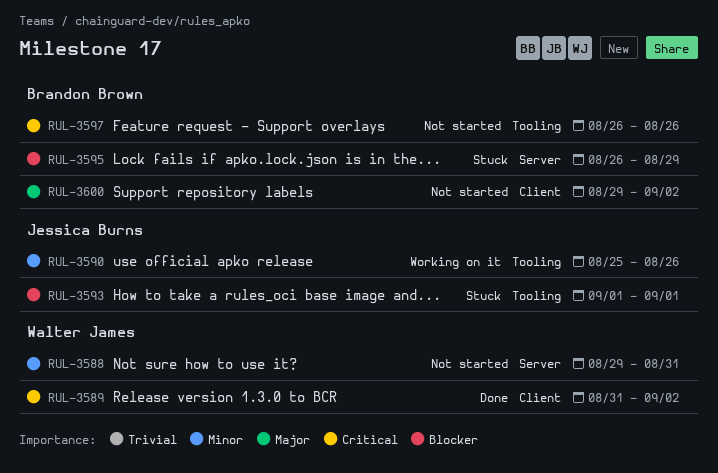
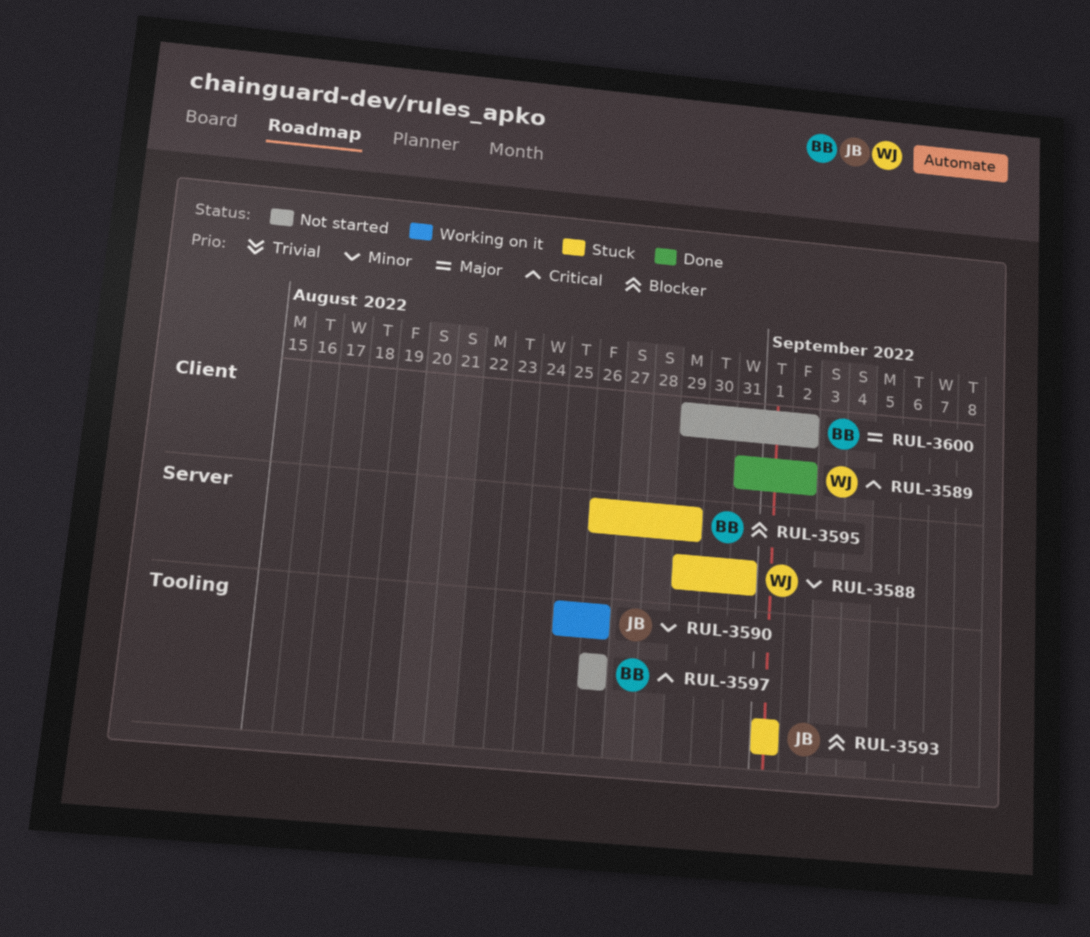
RUL-3588, status: Not started -> Stuck

